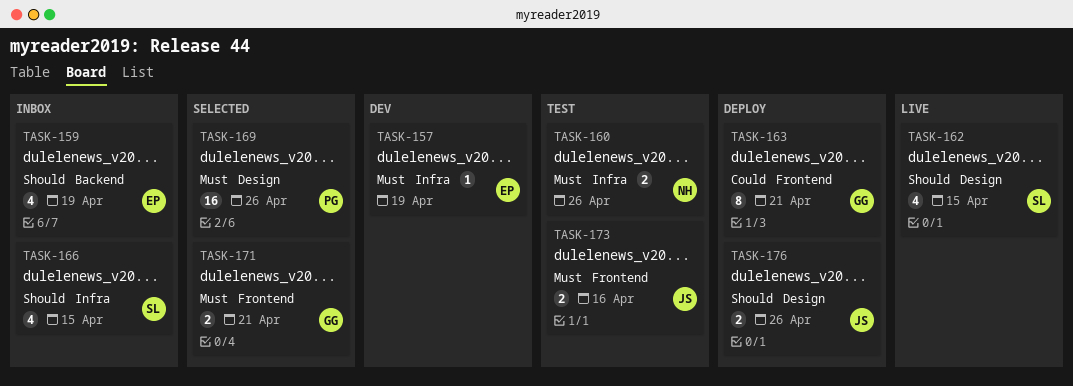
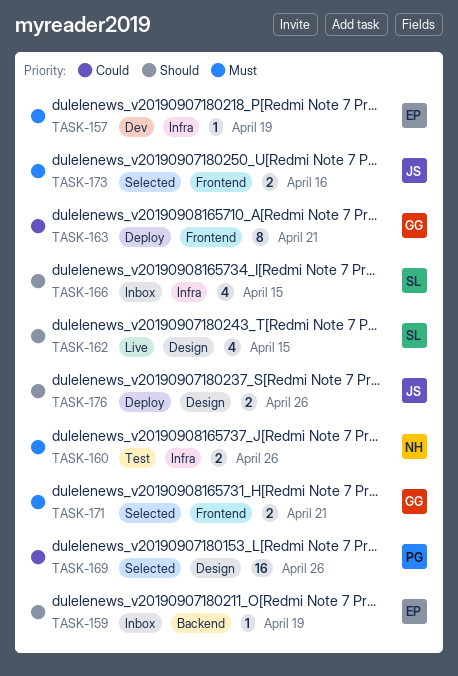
TASK-159, estimate: 4 -> 1
TASK-169, priority: Must -> Could
TASK-173, status: Test -> Selected

